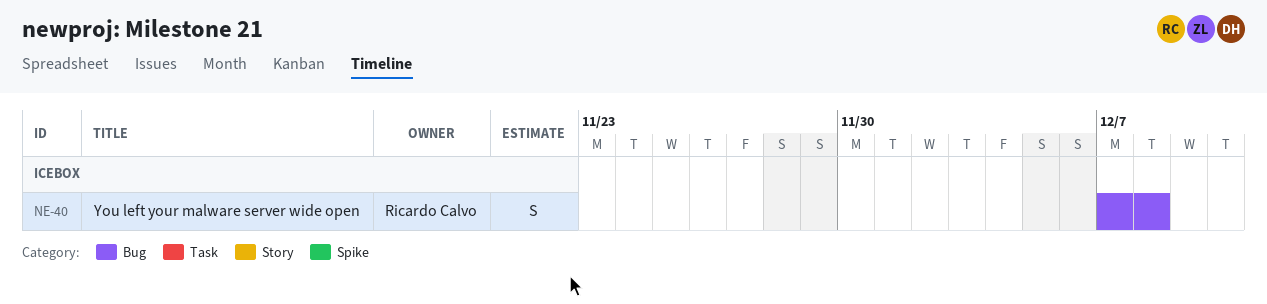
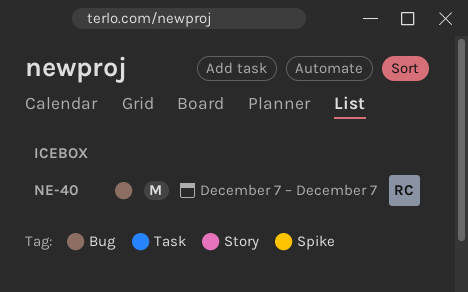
NE-40, estimate: S -> M
NE-40, due: Dec 8 -> Dec 7

